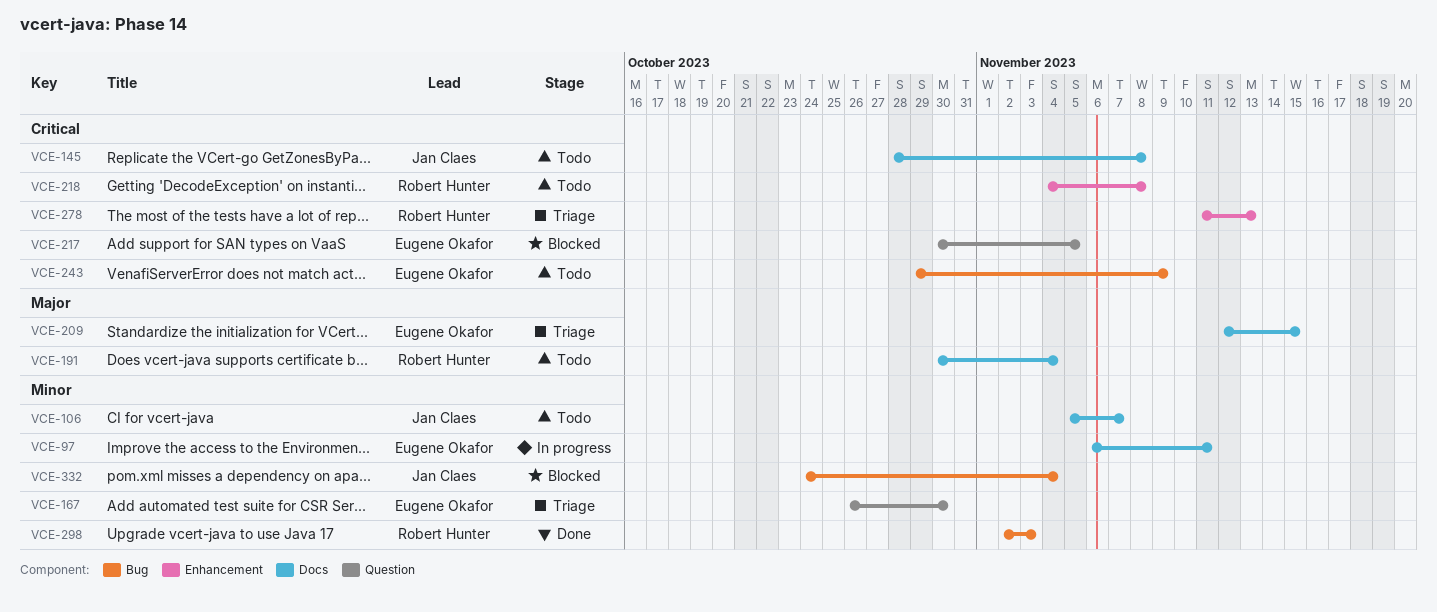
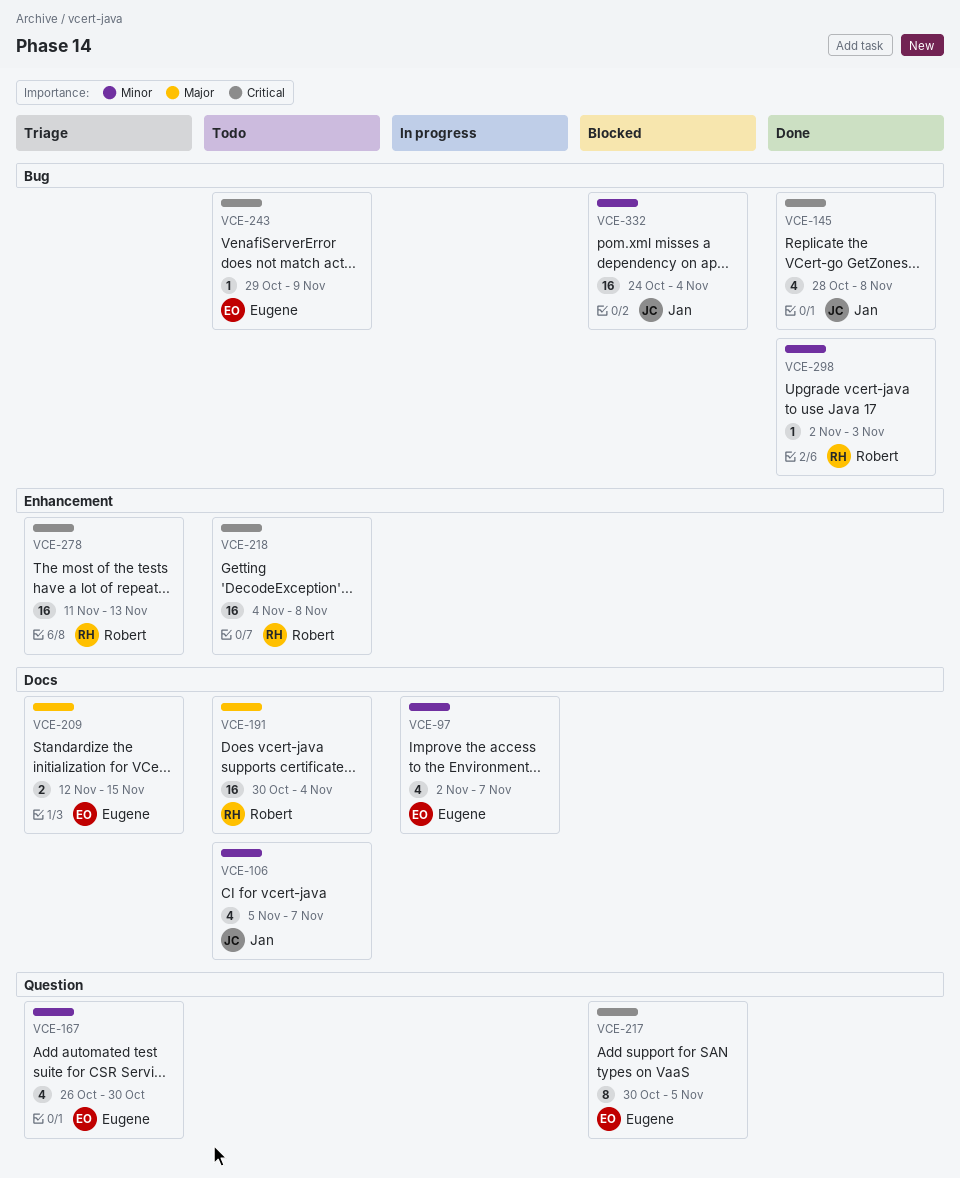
VCE-97, start: Nov 6 -> Nov 2
VCE-97, due: Nov 11 -> Nov 7
VCE-145, status: Todo -> Done
VCE-145, label: Docs -> Bug

